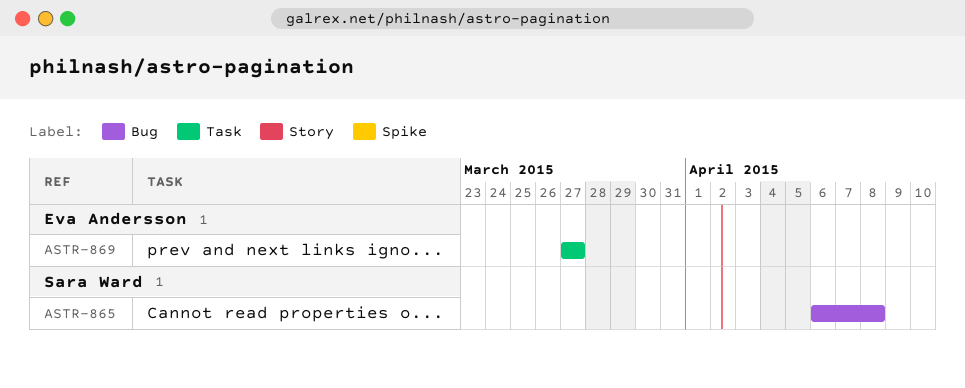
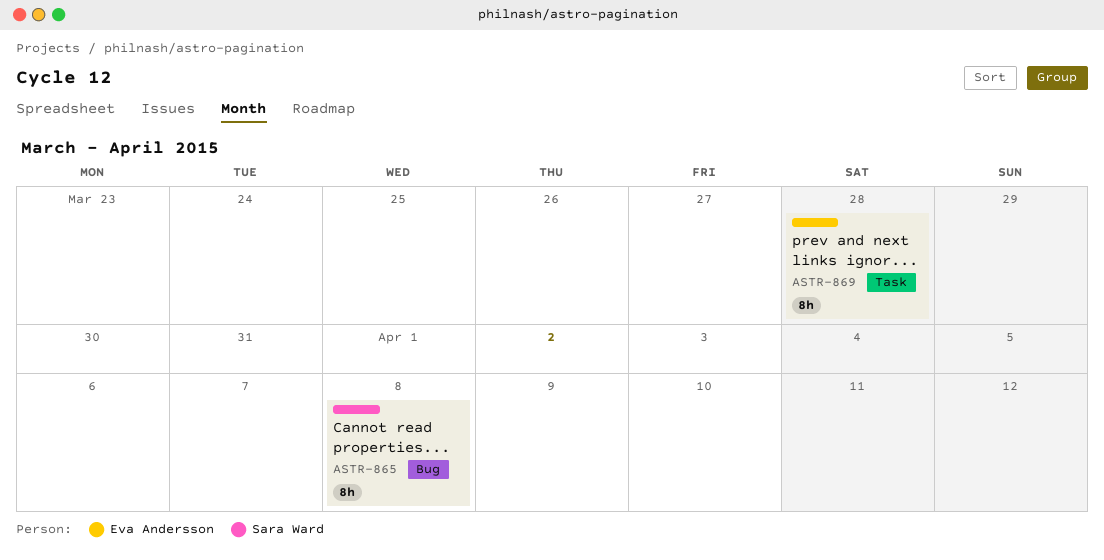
ASTR-869, due: Mar 27 -> Mar 28

